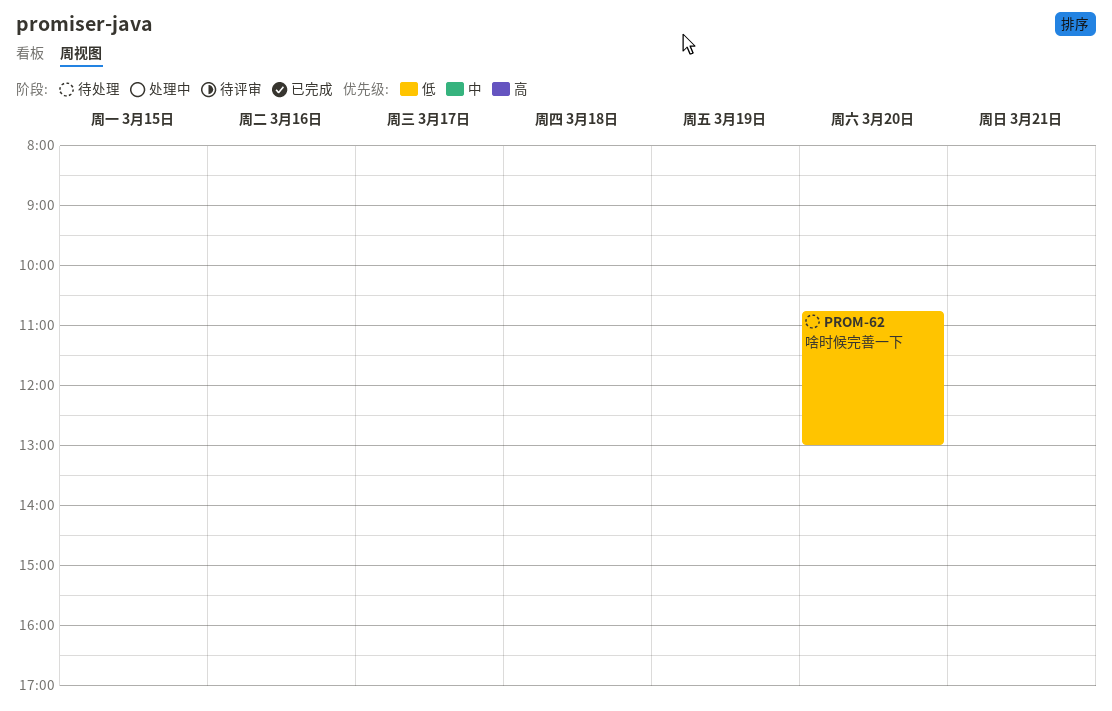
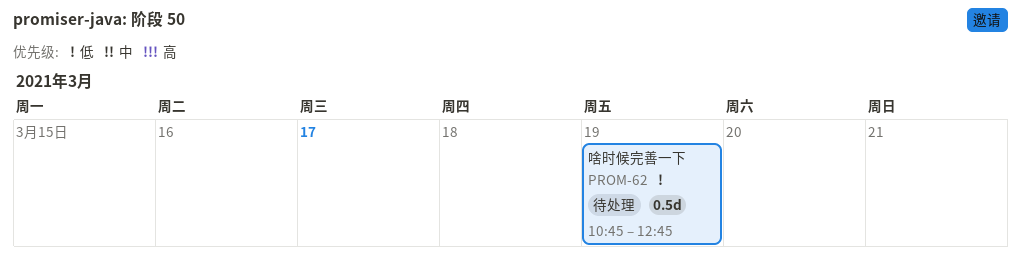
PROM-62, day: Mar 20 -> Mar 19
PROM-62, ends: 13:00 -> 12:45

